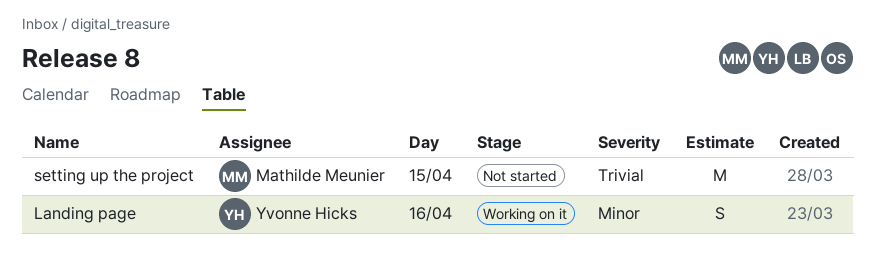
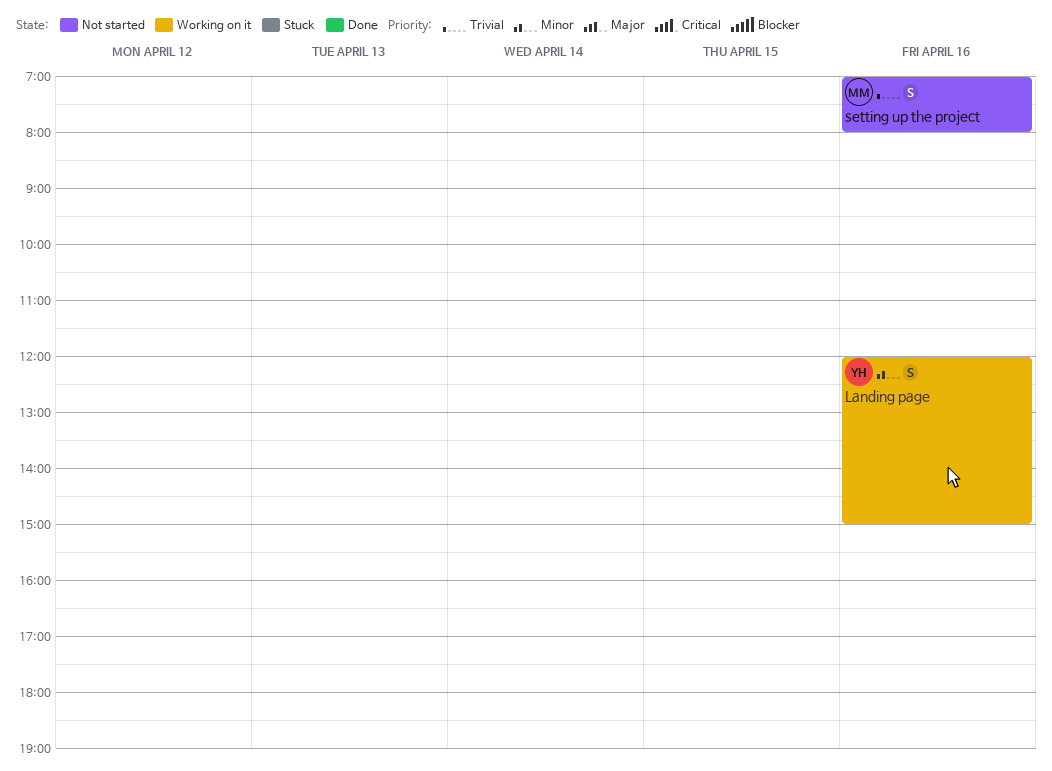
setting up the project, estimate: M -> S
setting up the project, day: Apr 15 -> Apr 16

